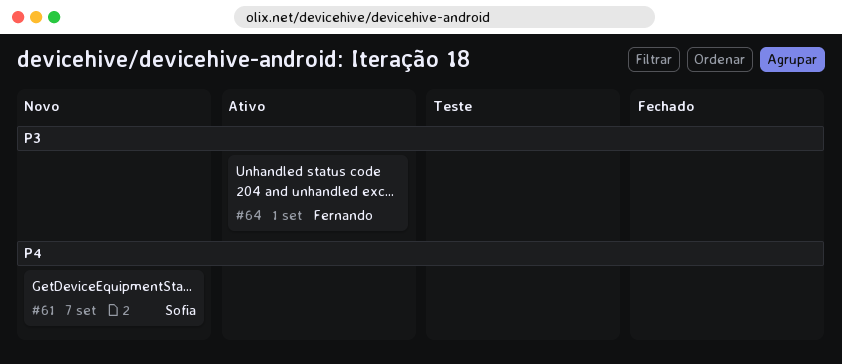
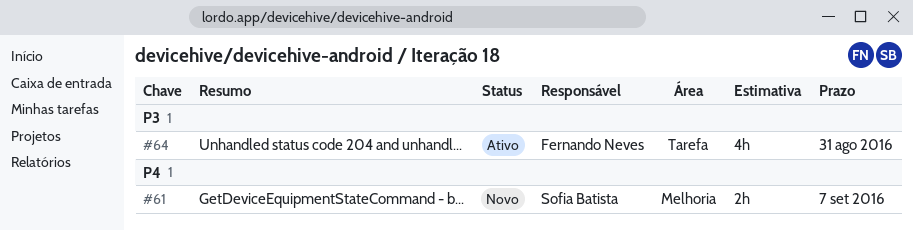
#64, due: Sep 1 -> Aug 31

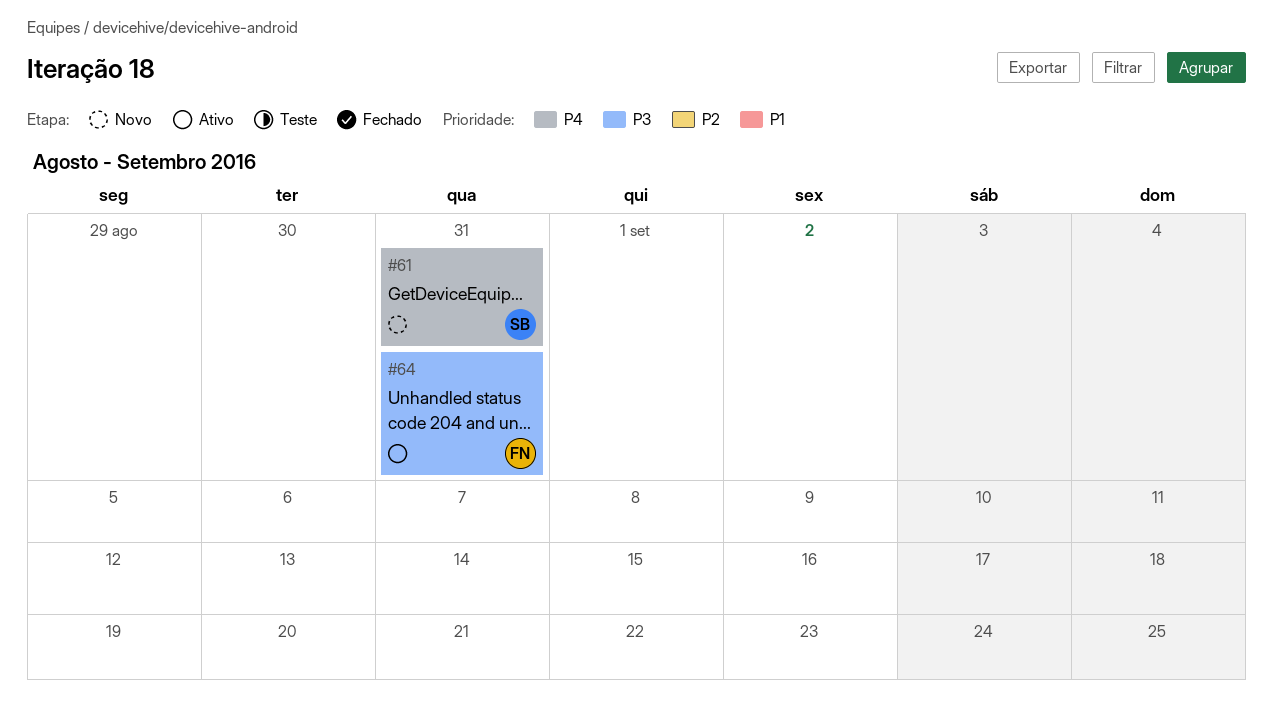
#61, due: Sep 7 -> Aug 31

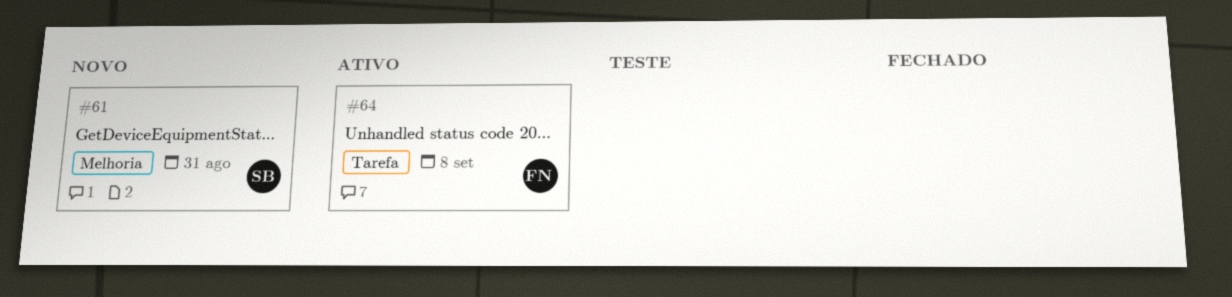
#64, due: Aug 31 -> Sep 8

